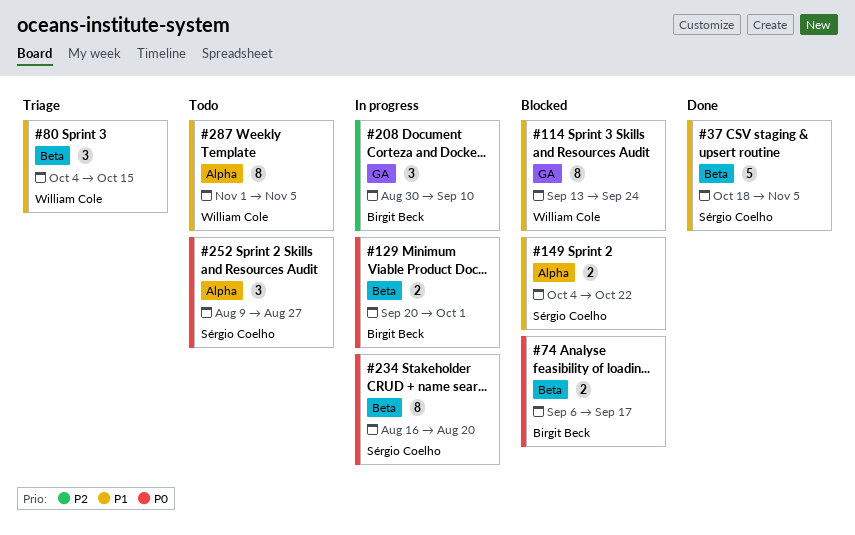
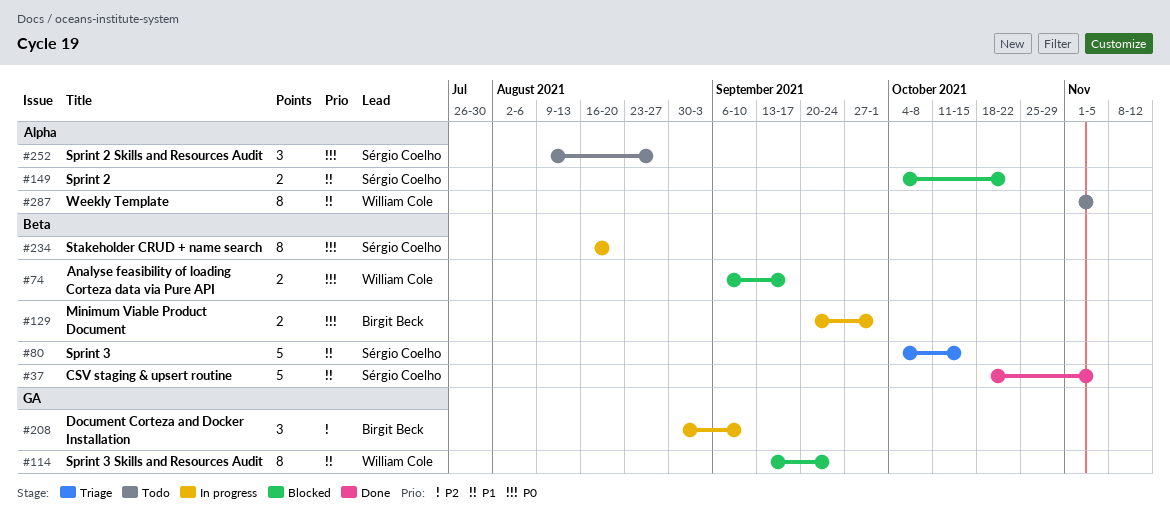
#74, owner: Birgit Beck -> William Cole
#80, owner: William Cole -> Sérgio Coelho
#80, estimate: 3 -> 5

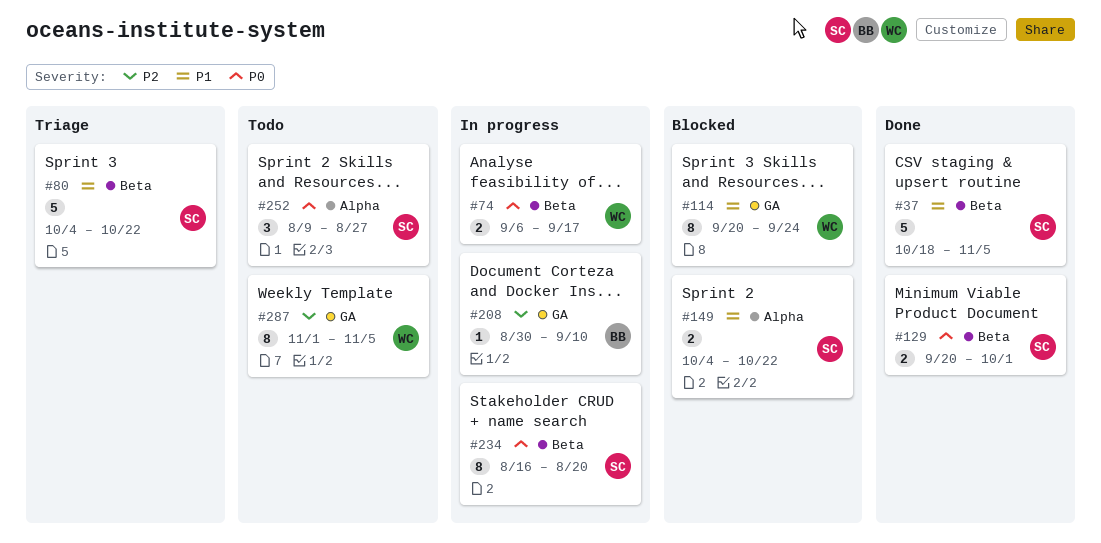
#74, status: Blocked -> In progress
#80, due: Oct 15 -> Oct 22
#114, start: Sep 13 -> Sep 20
#129, status: In progress -> Done
#129, owner: Birgit Beck -> Sérgio Coelho
#208, estimate: 3 -> 1
#287, priority: P1 -> P2
#287, label: Alpha -> GA

